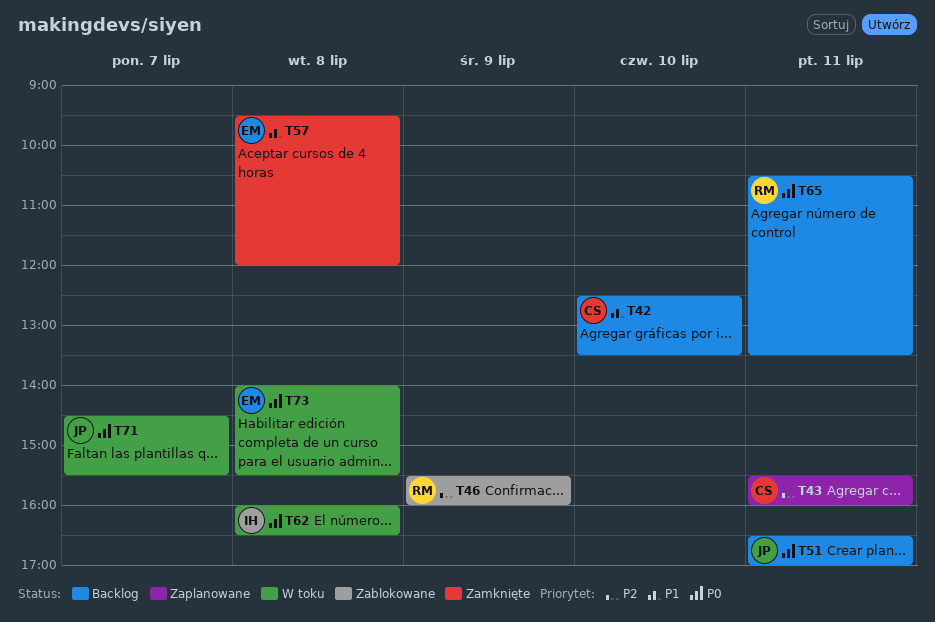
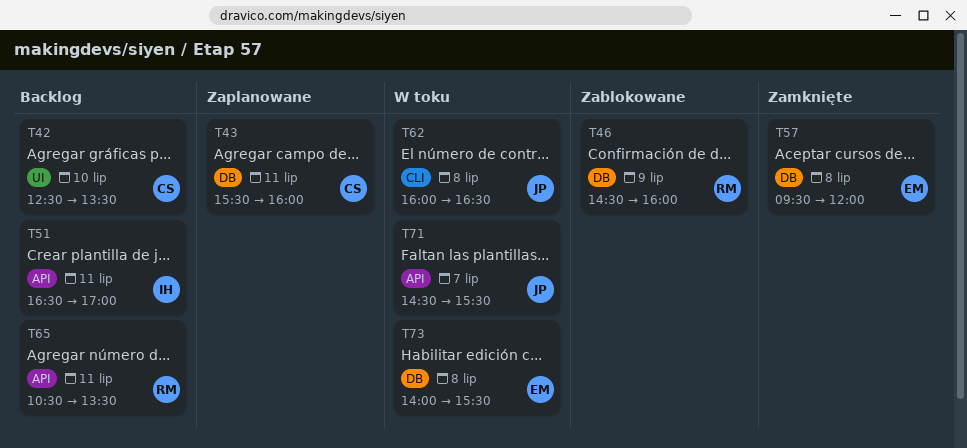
T46, begins: 15:30 -> 14:30
T51, owner: JP -> IH
T62, owner: IH -> JP

